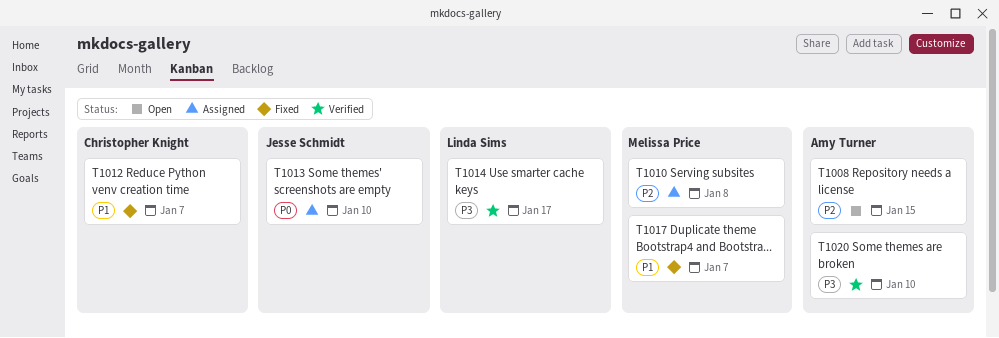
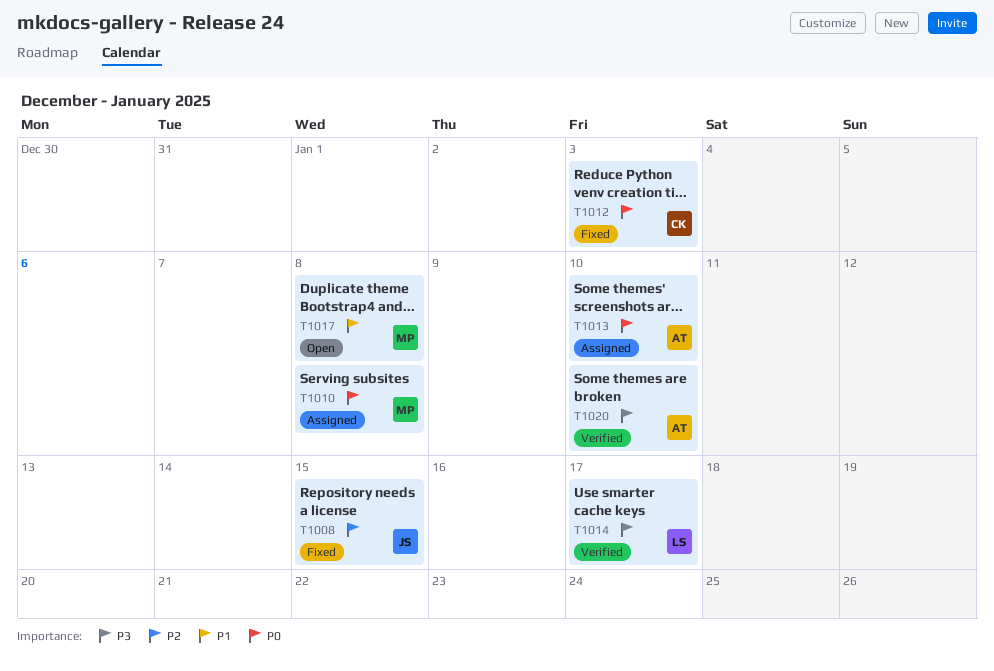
T1008, status: Open -> Fixed
T1008, owner: Amy Turner -> Jesse Schmidt
T1010, priority: P2 -> P0
T1012, priority: P1 -> P0
T1012, due: Jan 7 -> Jan 3
T1013, owner: Jesse Schmidt -> Amy Turner
T1017, status: Fixed -> Open
T1017, due: Jan 7 -> Jan 8

